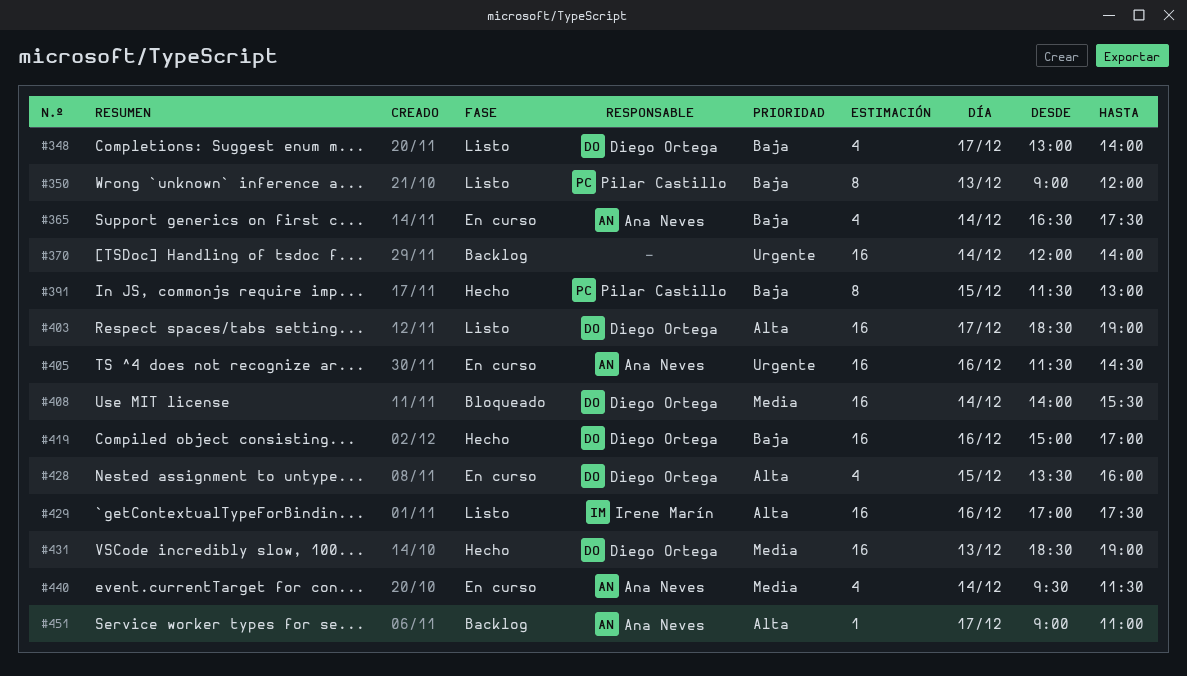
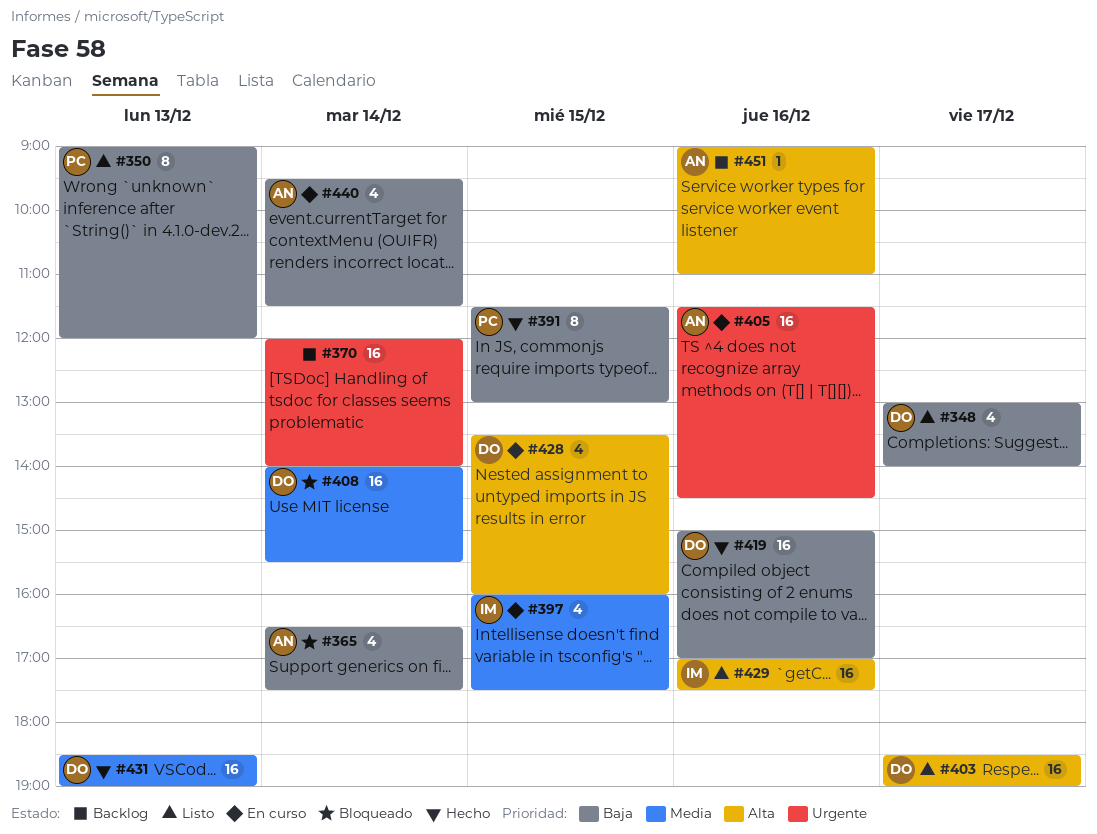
#365, status: En curso -> Bloqueado
#397: none -> present
#440, priority: Media -> Baja
#451, day: Dec 17 -> Dec 16

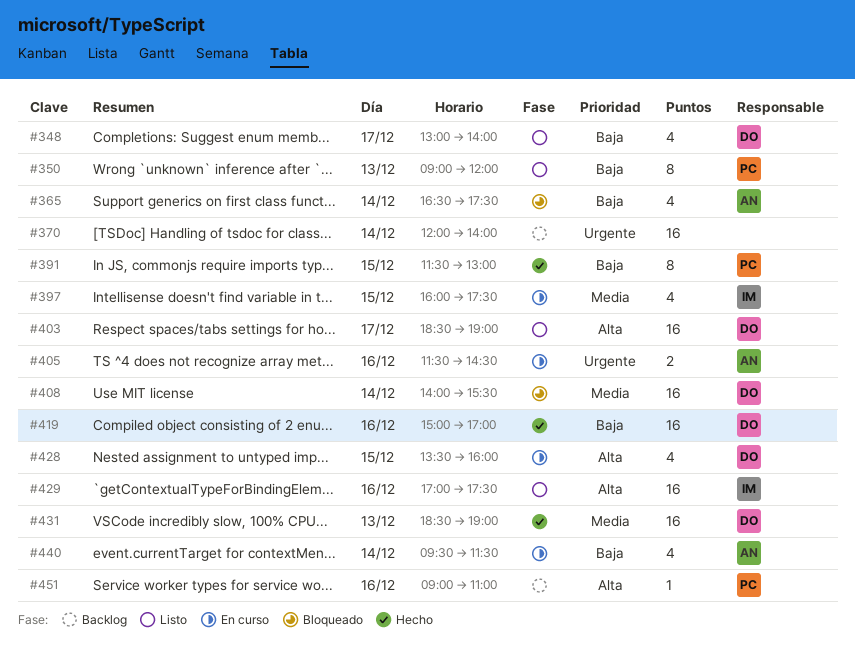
#405, estimate: 16 -> 2
#451, owner: AN -> PC

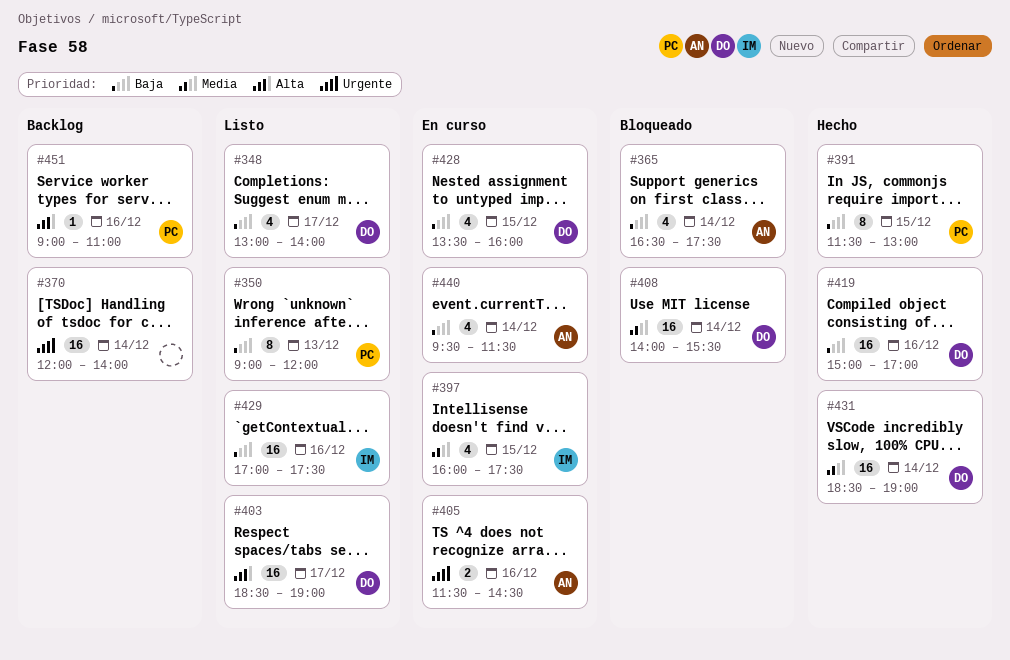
#428, priority: Alta -> Baja
#429, priority: Alta -> Baja
#431, day: Dec 13 -> Dec 14

